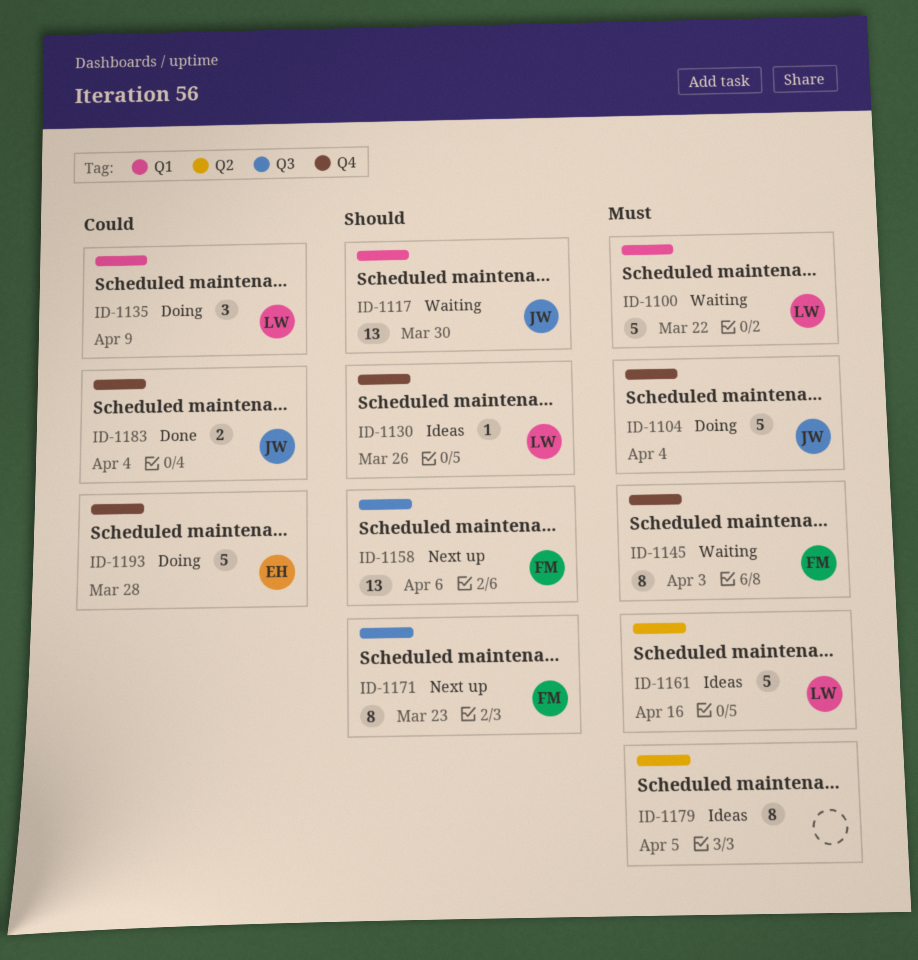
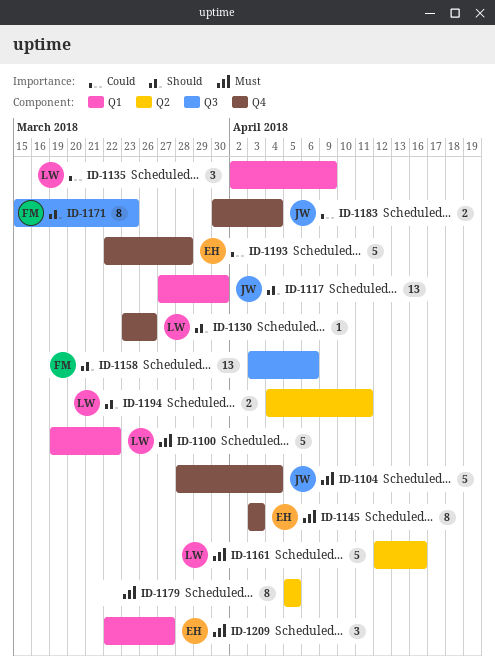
ID-1145, owner: FM -> EH
ID-1194: none -> present
ID-1209: none -> present

